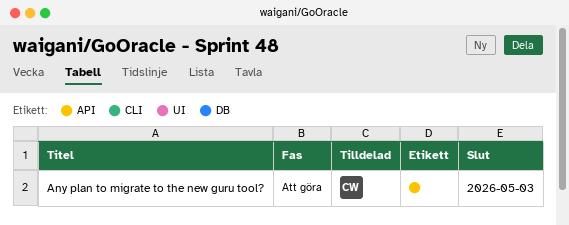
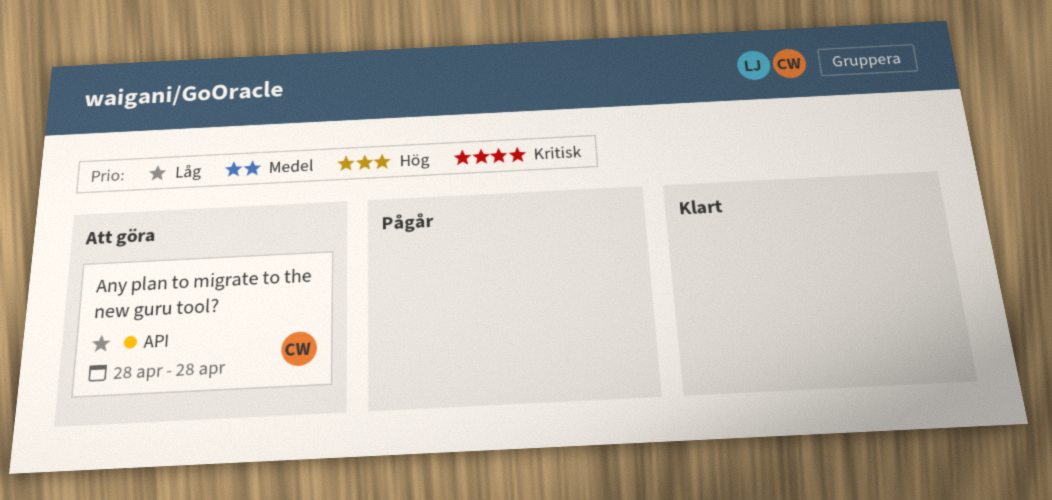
Any plan to migrate to the new guru tool?, due: May 3 -> Apr 28

